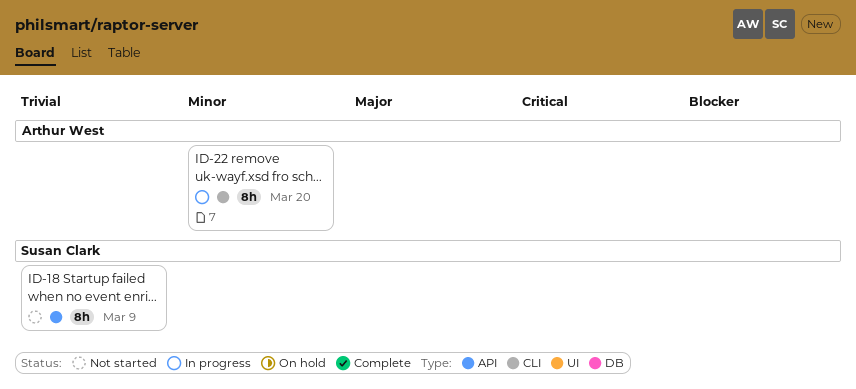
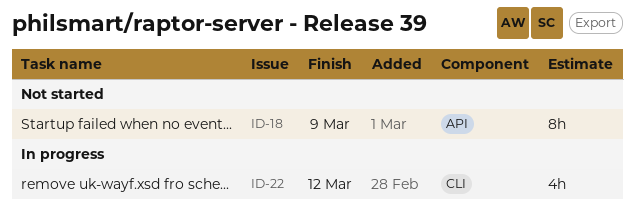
ID-22, estimate: 8h -> 4h
ID-22, due: Mar 20 -> Mar 12

